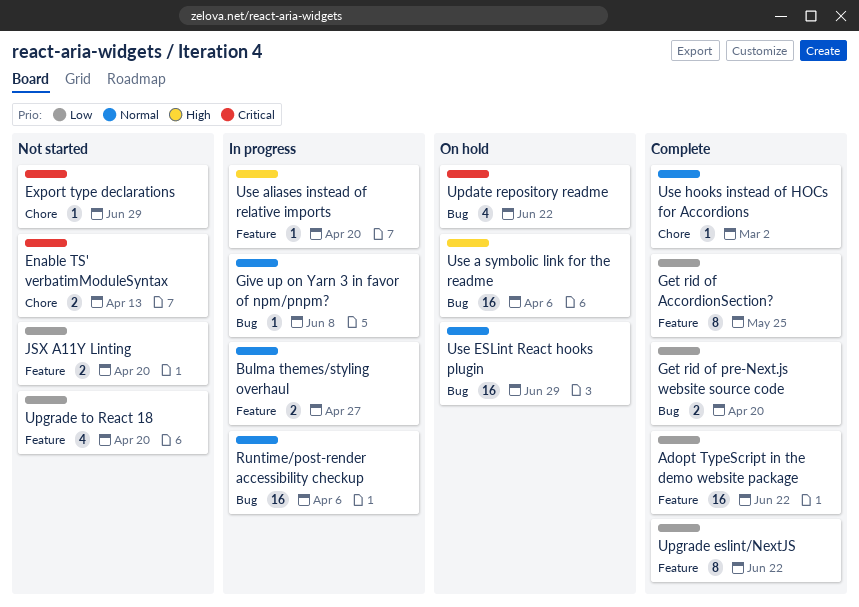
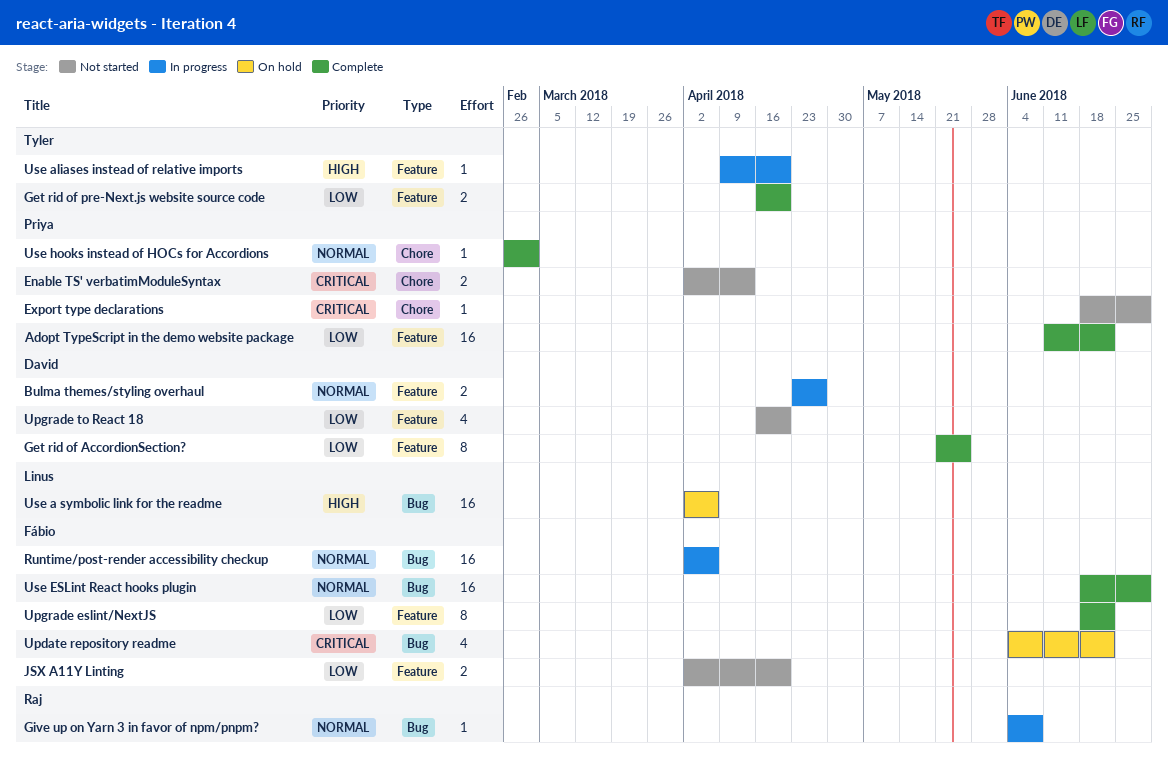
Get rid of pre-Next.js website source code, label: Bug -> Feature
Use ESLint React hooks plugin, status: On hold -> Complete

